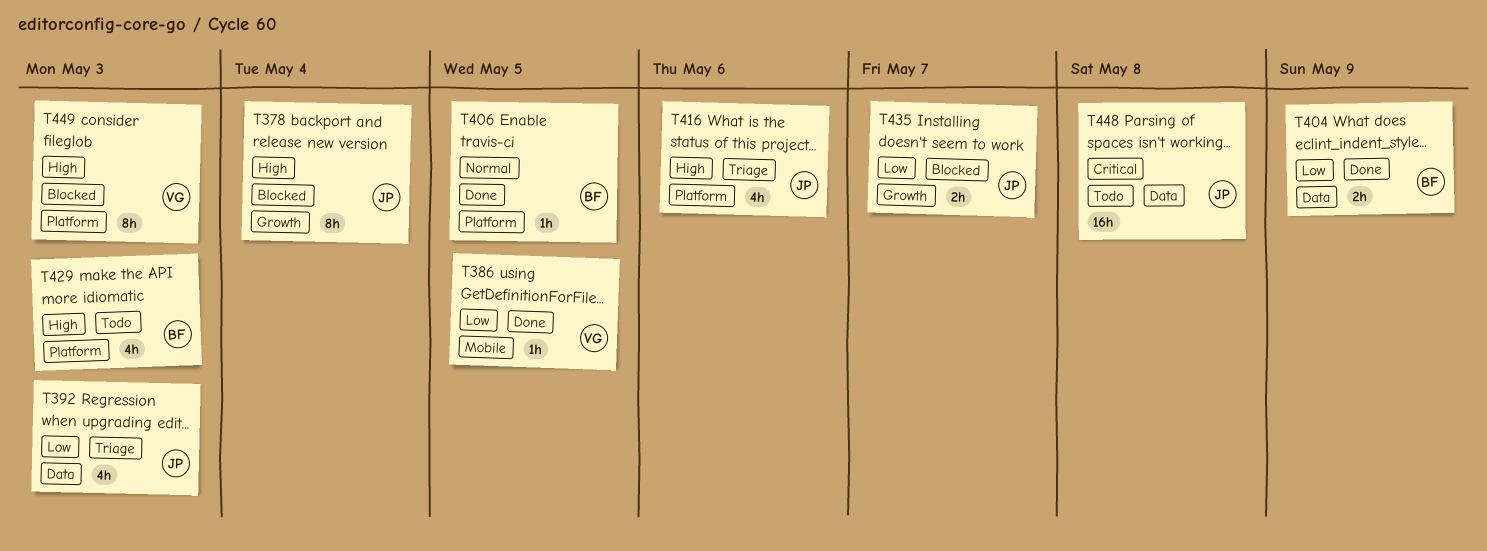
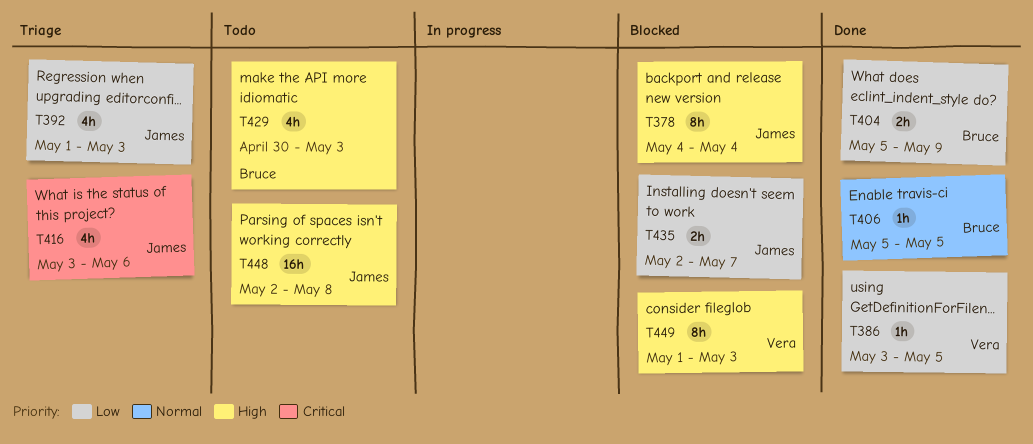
T416, priority: High -> Critical
T448, priority: Critical -> High

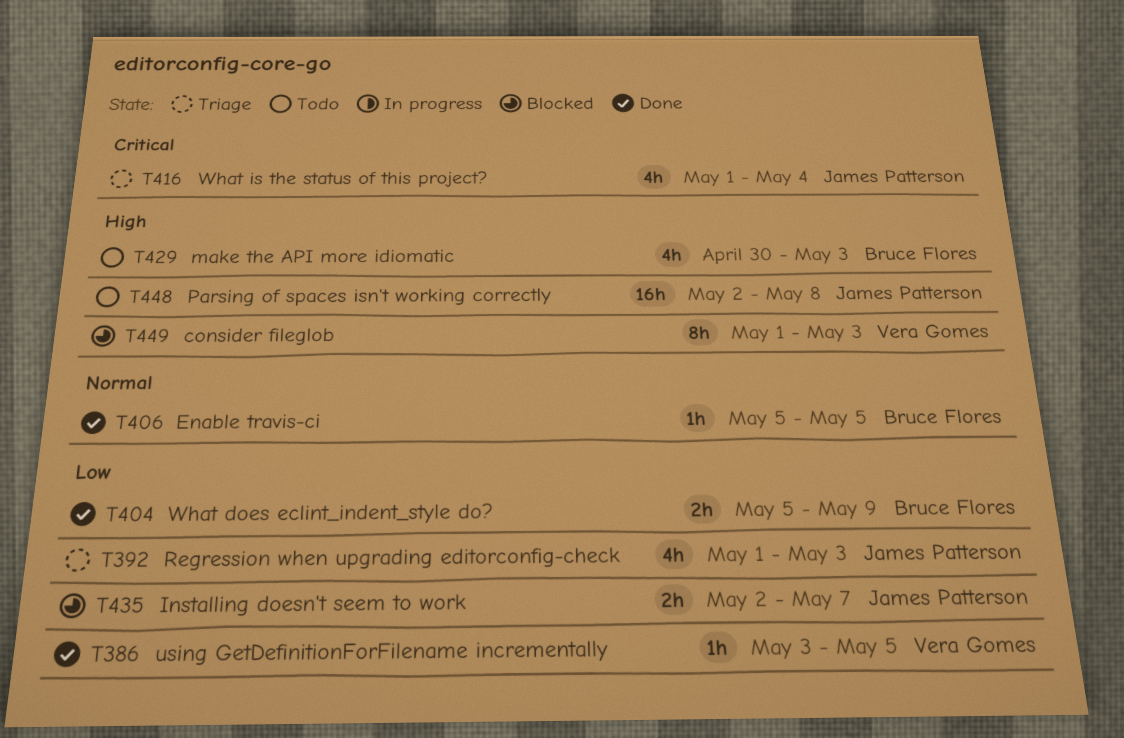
T378: present -> none
T416, start: May 3 -> May 1
T416, due: May 6 -> May 4

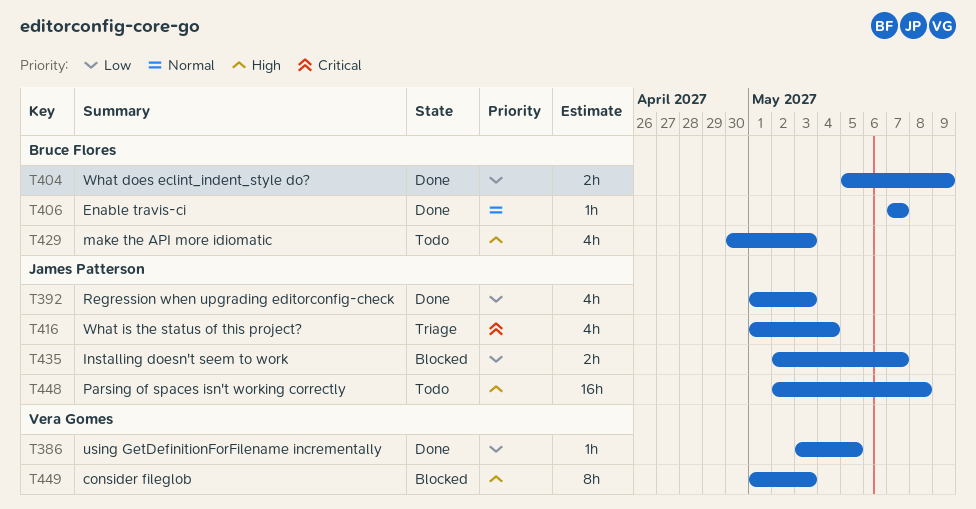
T392, status: Triage -> Done
T406, start: May 5 -> May 7
T406, due: May 5 -> May 7

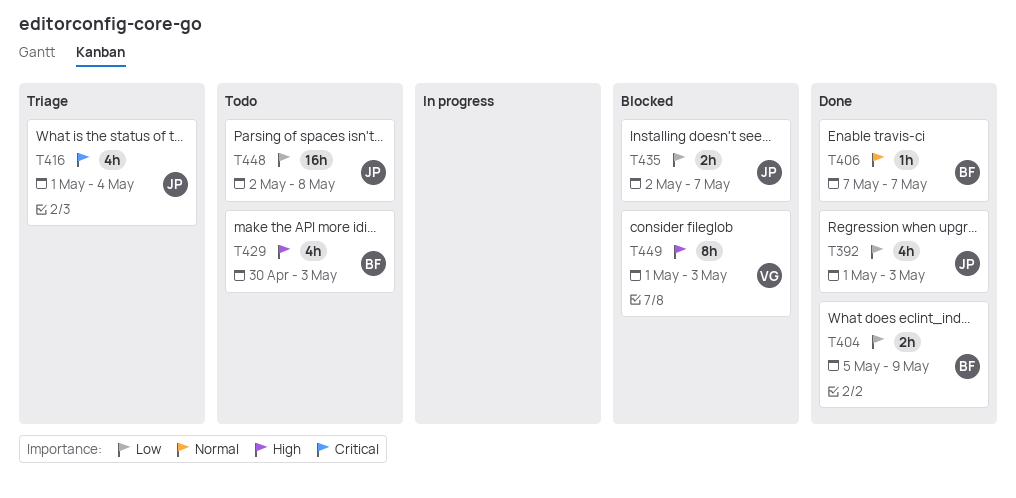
T386: present -> none
T448, priority: High -> Low

